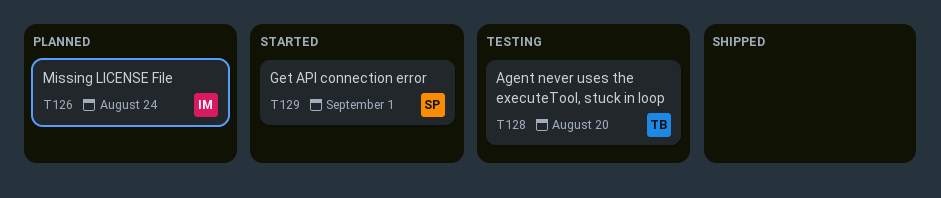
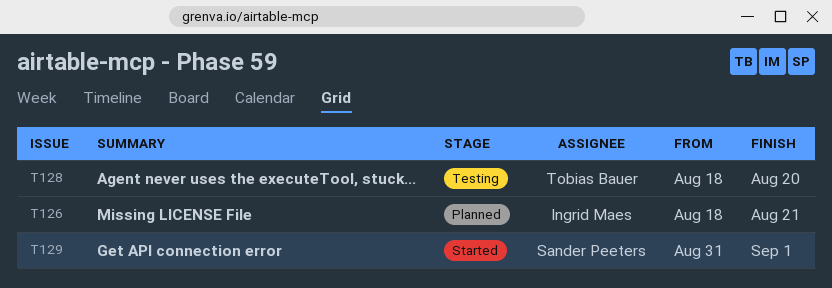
T126, due: Aug 24 -> Aug 21

